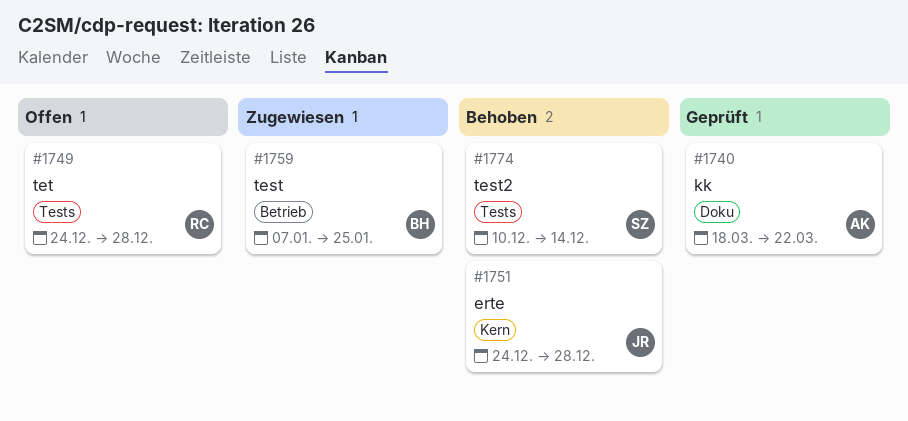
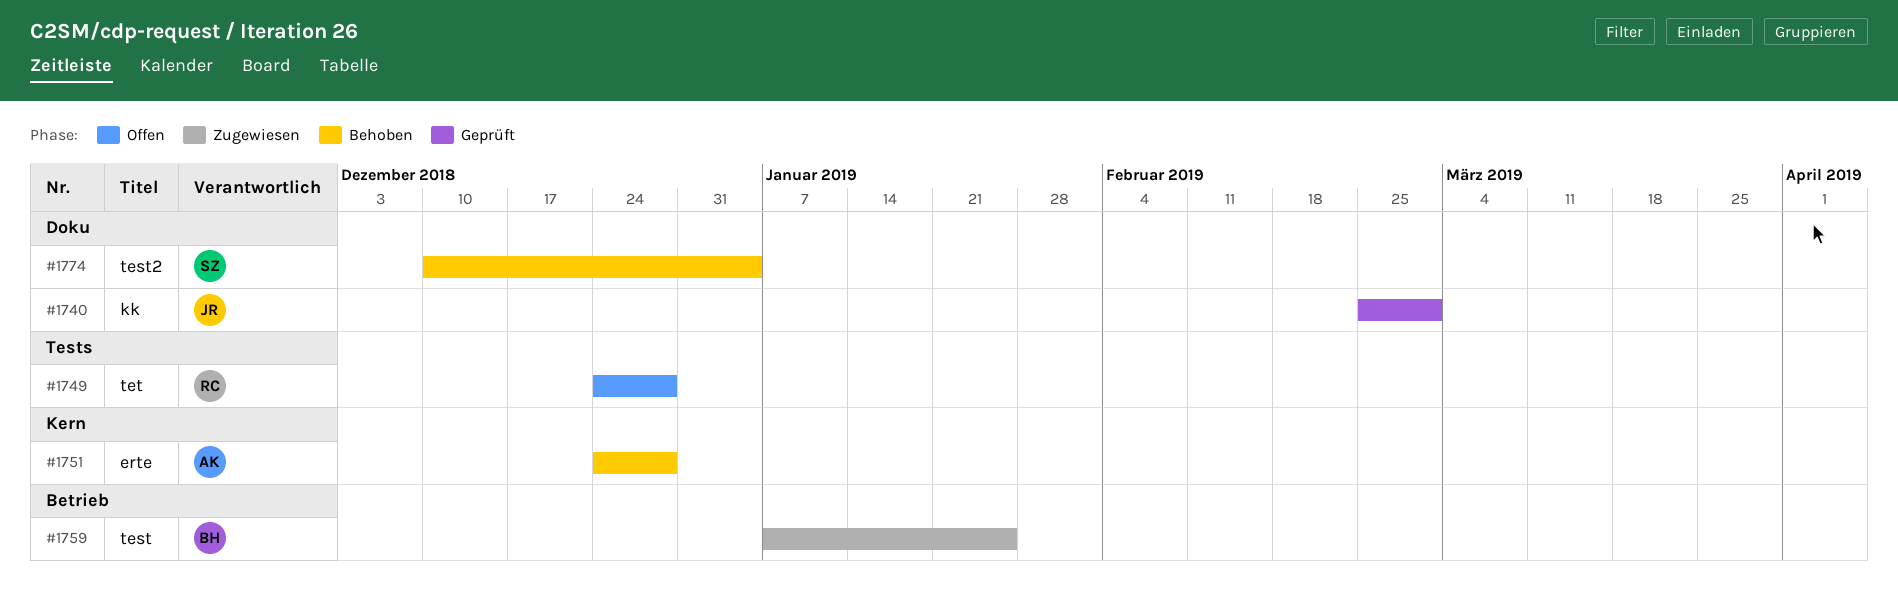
#1740, owner: AK -> JR
#1740, start: Mar 18 -> Feb 25
#1740, due: Mar 22 -> Mar 1
#1751, owner: JR -> AK
#1774, label: Tests -> Doku
#1774, due: Dec 14 -> Jan 4

